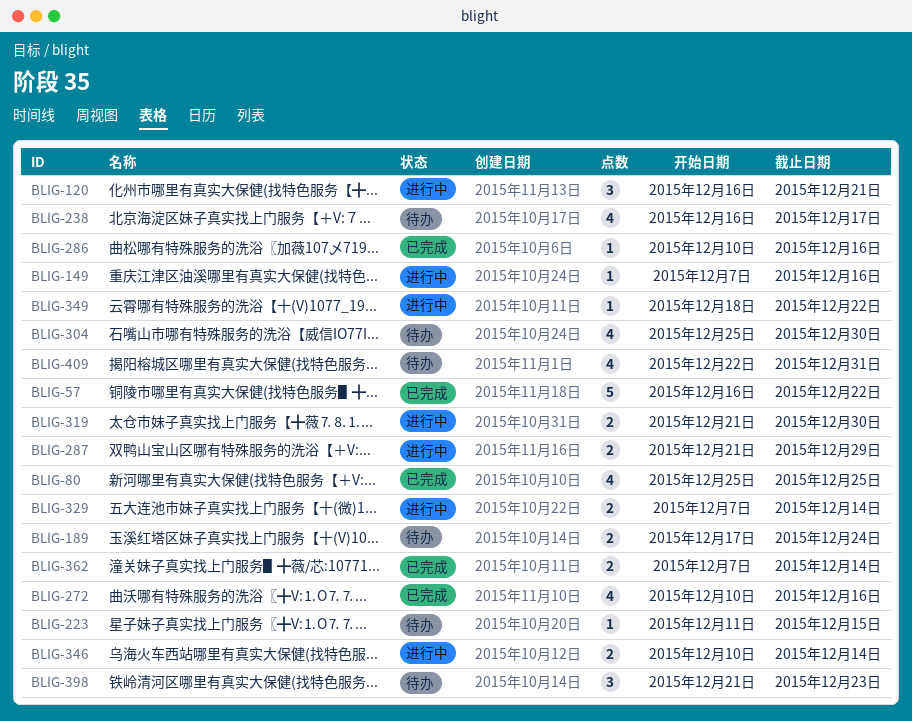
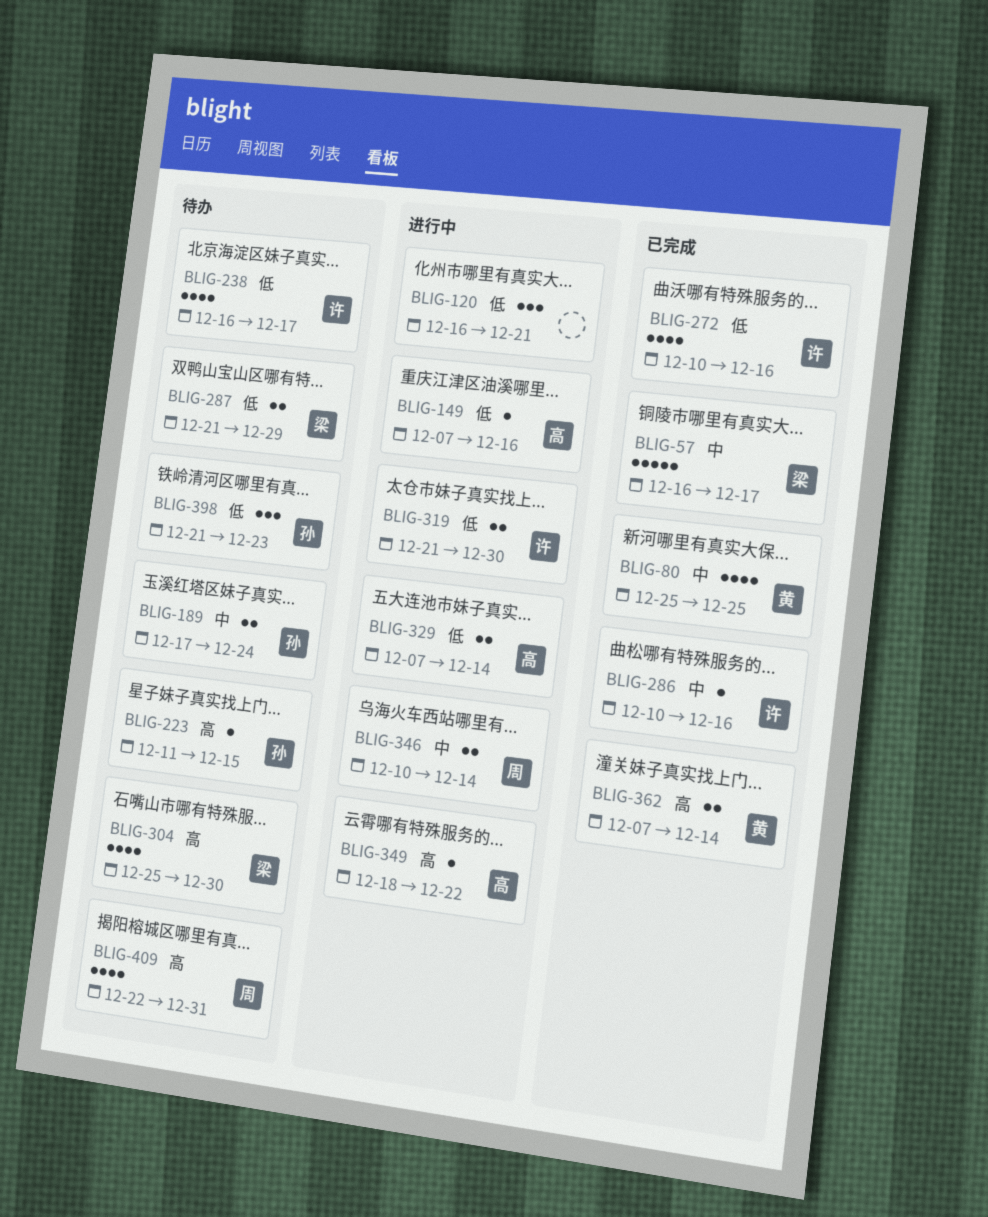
BLIG-57, due: Dec 22 -> Dec 17
BLIG-287, status: 进行中 -> 待办

